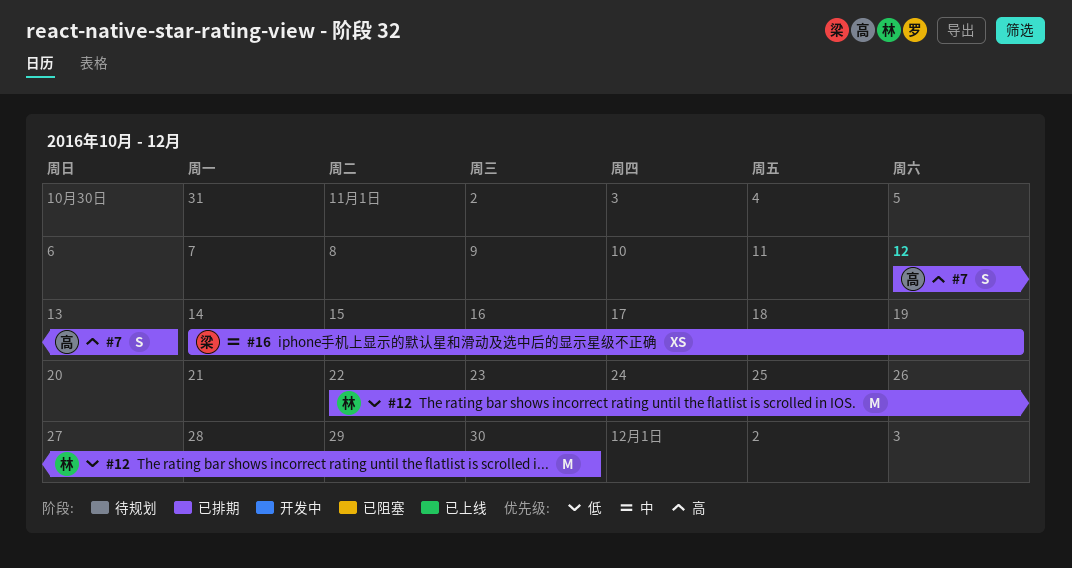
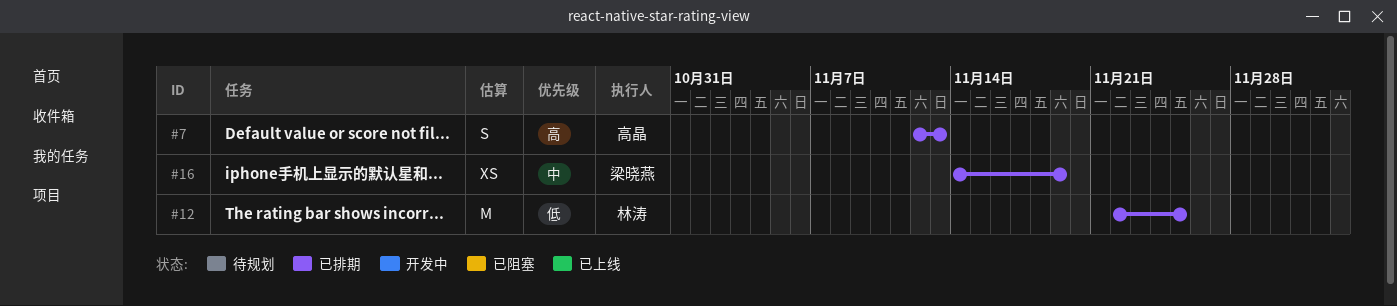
#12, due: Nov 30 -> Nov 25

